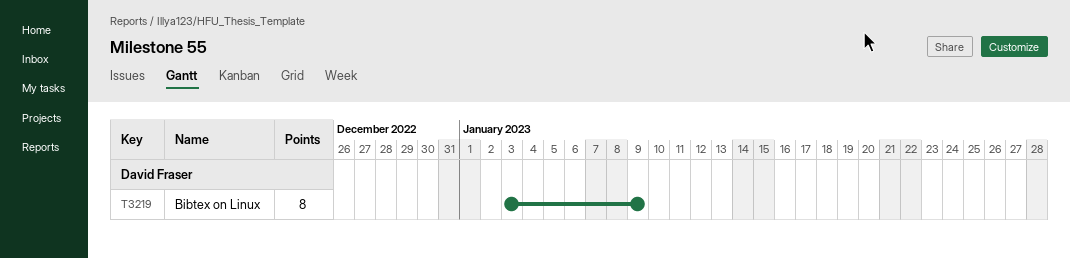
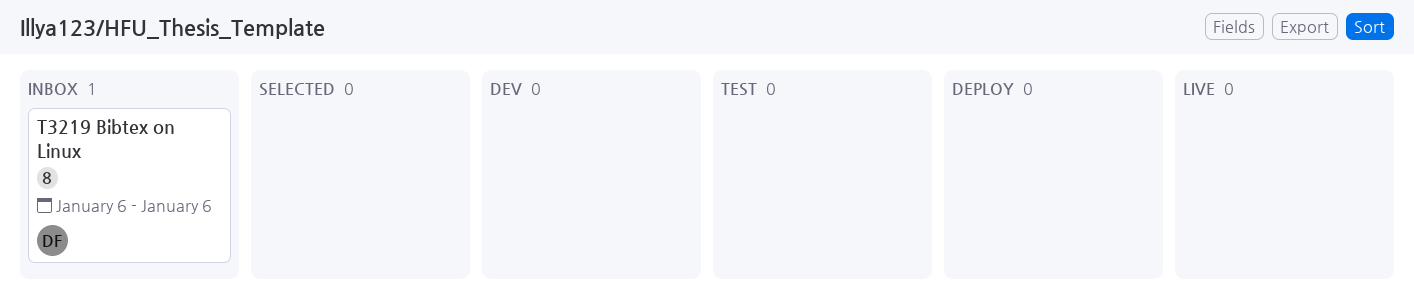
T3219, start: Jan 3 -> Jan 6
T3219, due: Jan 9 -> Jan 6

